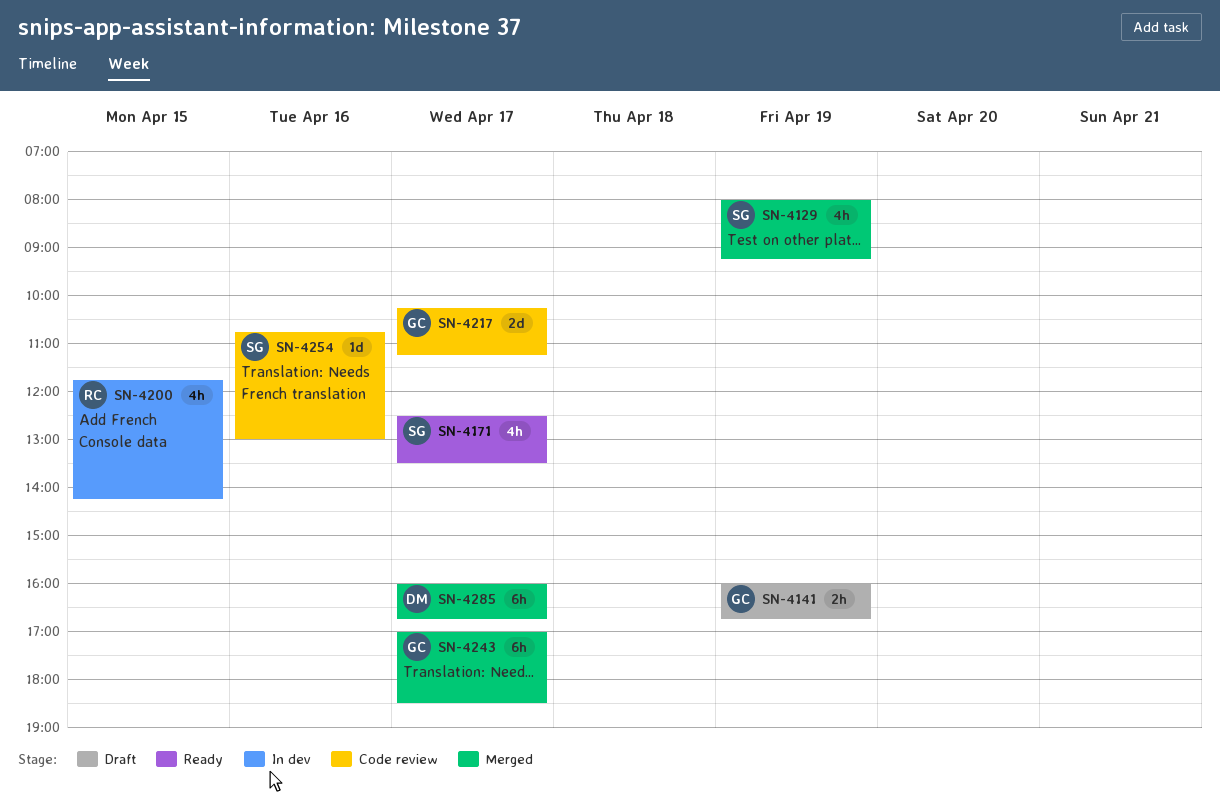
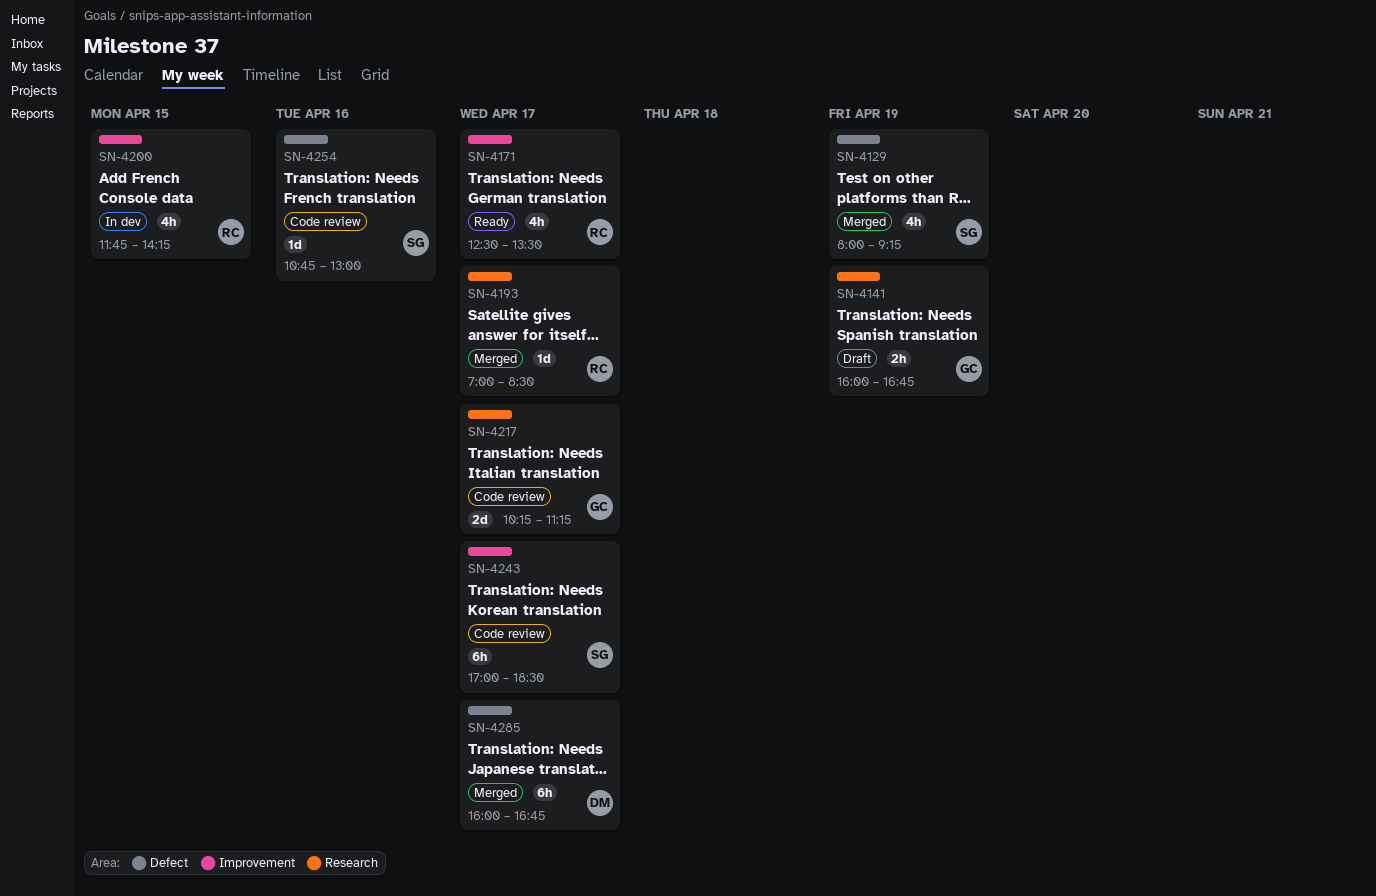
SN-4171, owner: SG -> RC
SN-4193: none -> present
SN-4243, status: Merged -> Code review
SN-4243, owner: GC -> SG

